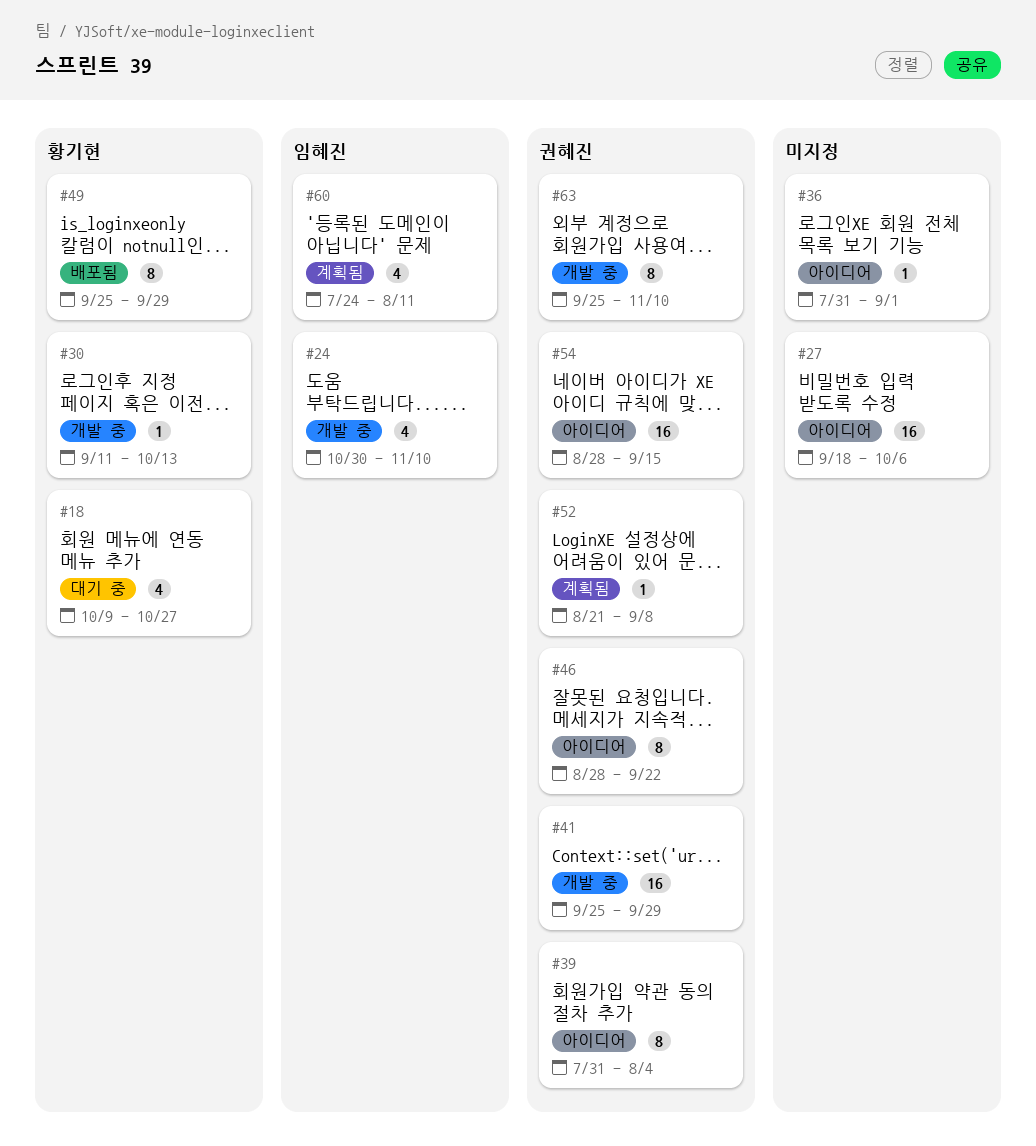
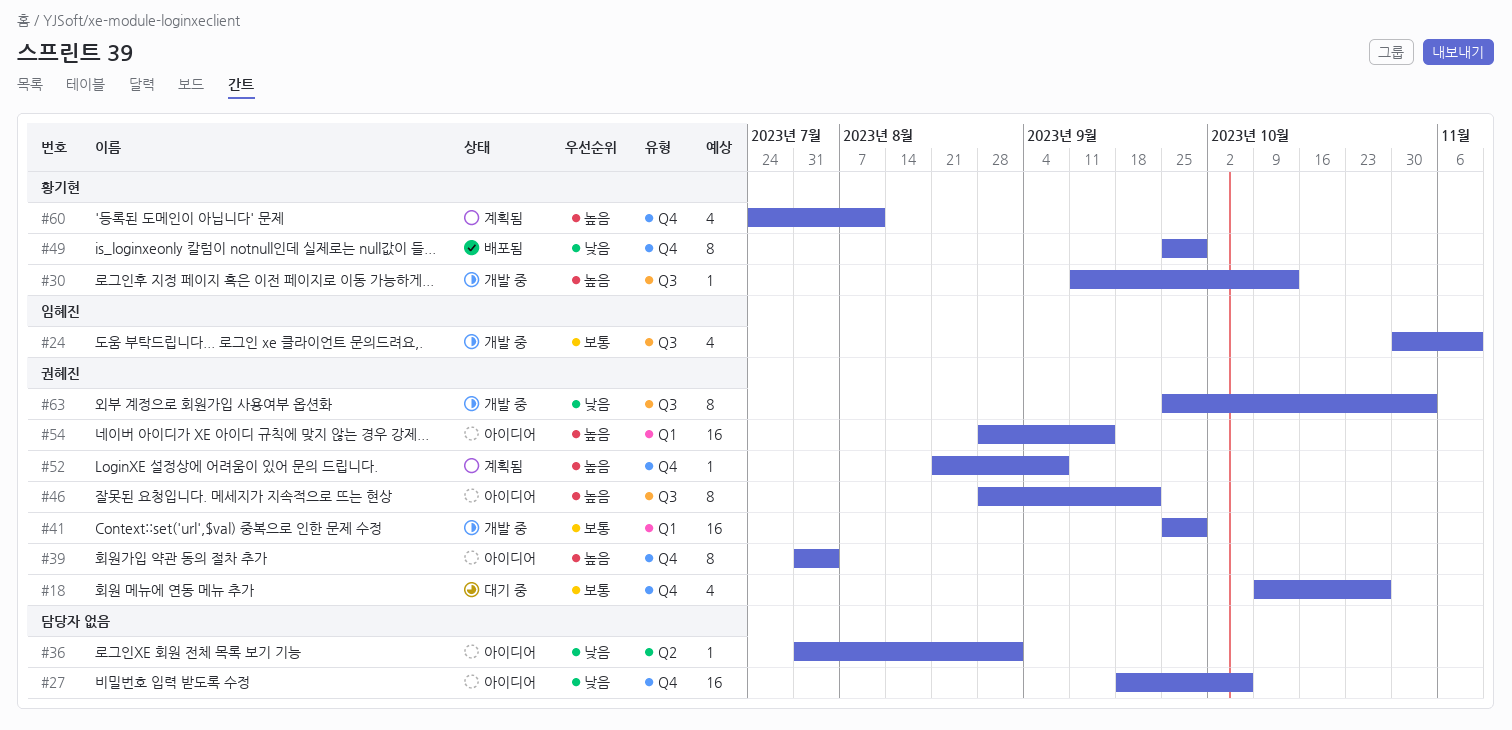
#18, owner: 황기현 -> 권혜진
#60, owner: 임혜진 -> 황기현
#63, due: Nov 10 -> Nov 3

